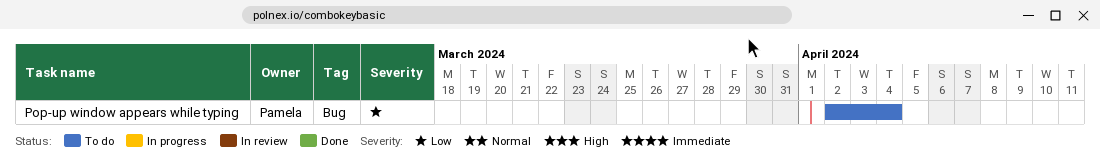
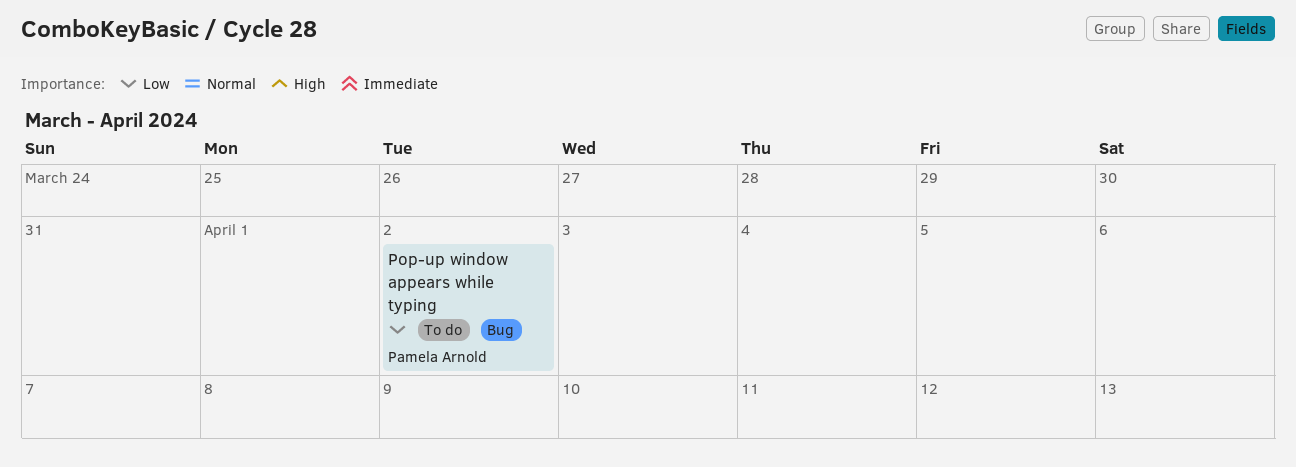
Pop-up window appears while typing, due: Apr 4 -> Apr 2

